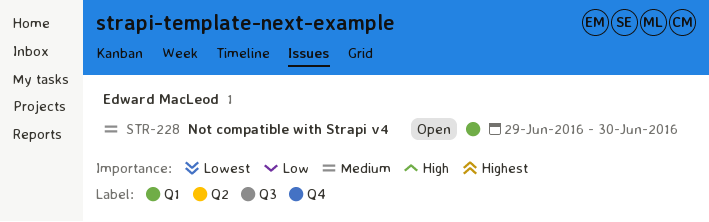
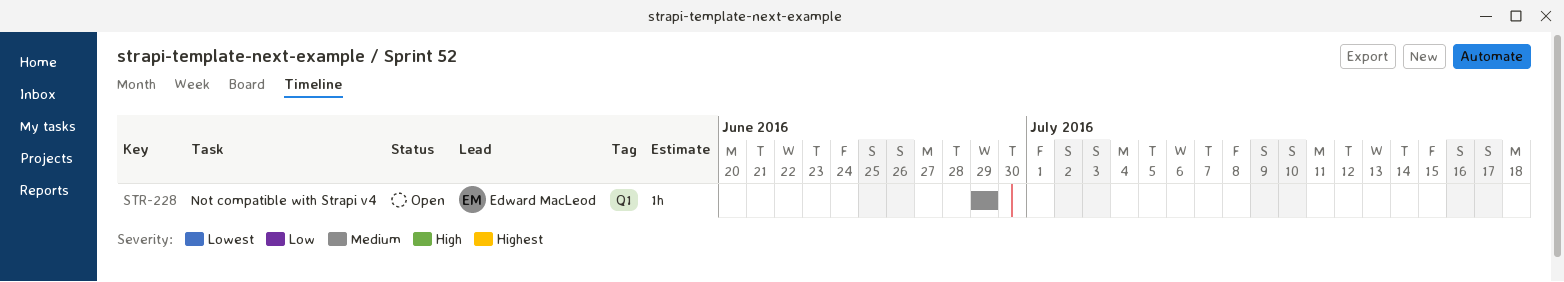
STR-228, due: Jun 30 -> Jun 29

